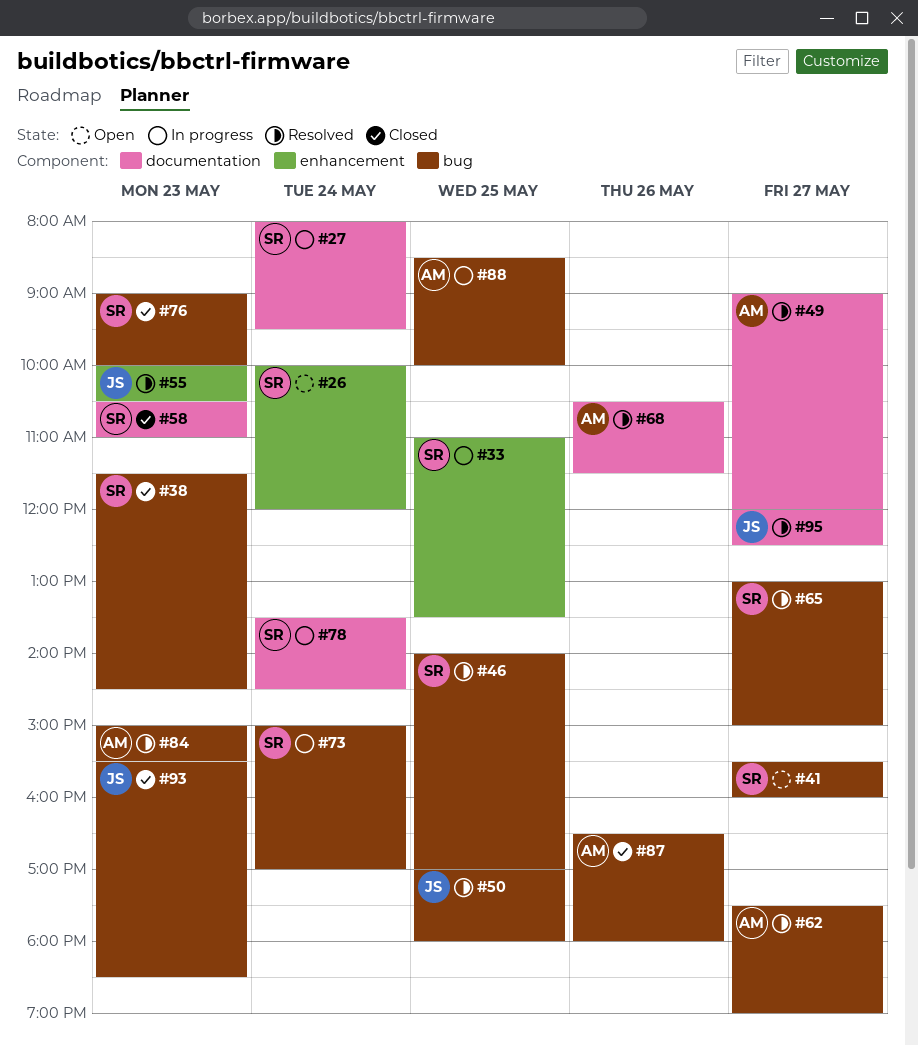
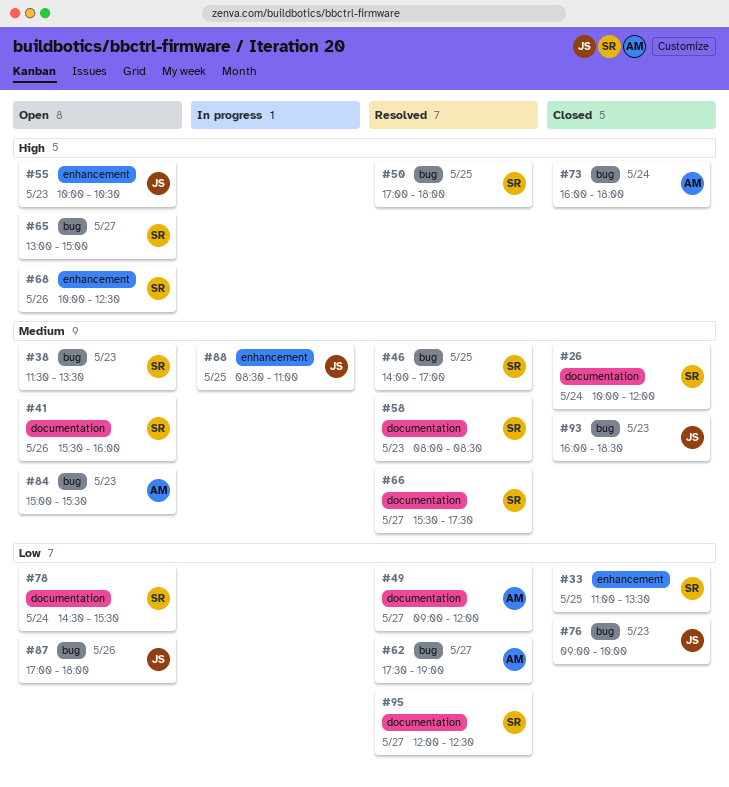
#26, status: Open -> Closed
#26, label: enhancement -> documentation
#27: present -> none
#33, status: In progress -> Closed
#38, status: Closed -> Open
#38, ends: 14:30 -> 13:30
#41, label: bug -> documentation
#41, day: May 27 -> May 26
#50, owner: JS -> SR
#55, status: Resolved -> Open
#58, status: Closed -> Resolved
#58, begins: 10:30 -> 08:00
#58, ends: 11:00 -> 08:30
#65, status: Resolved -> Open
#66: none -> present
#68, status: Resolved -> Open
#68, owner: AM -> SR
#68, label: documentation -> enhancement
#68, begins: 10:30 -> 10:00
#68, ends: 11:30 -> 12:30
#73, status: In progress -> Closed
#73, owner: SR -> AM
#73, begins: 15:00 -> 16:00
#73, ends: 17:00 -> 18:00
#76, owner: SR -> JS
#78, status: In progress -> Open
#78, begins: 13:30 -> 14:30
#78, ends: 14:30 -> 15:30
#84, status: Resolved -> Open
#87, status: Closed -> Open
#87, owner: AM -> JS
#87, begins: 16:30 -> 17:00
#88, owner: AM -> JS
#88, label: bug -> enhancement
#88, ends: 10:00 -> 11:00
#93, begins: 15:30 -> 16:00
#95, owner: JS -> SR

